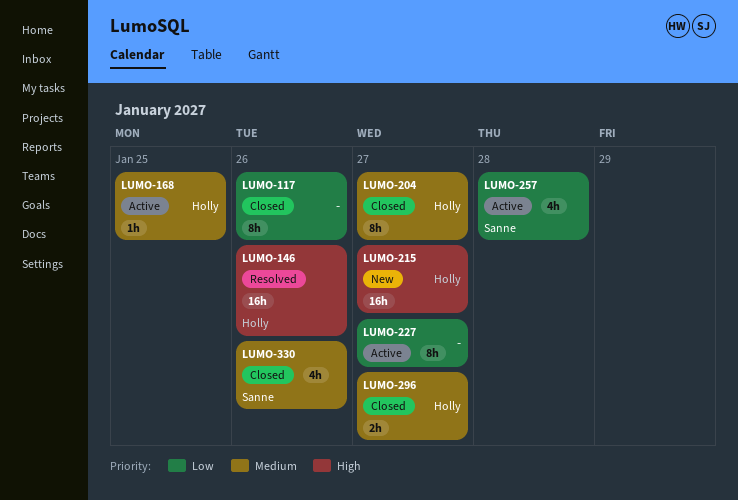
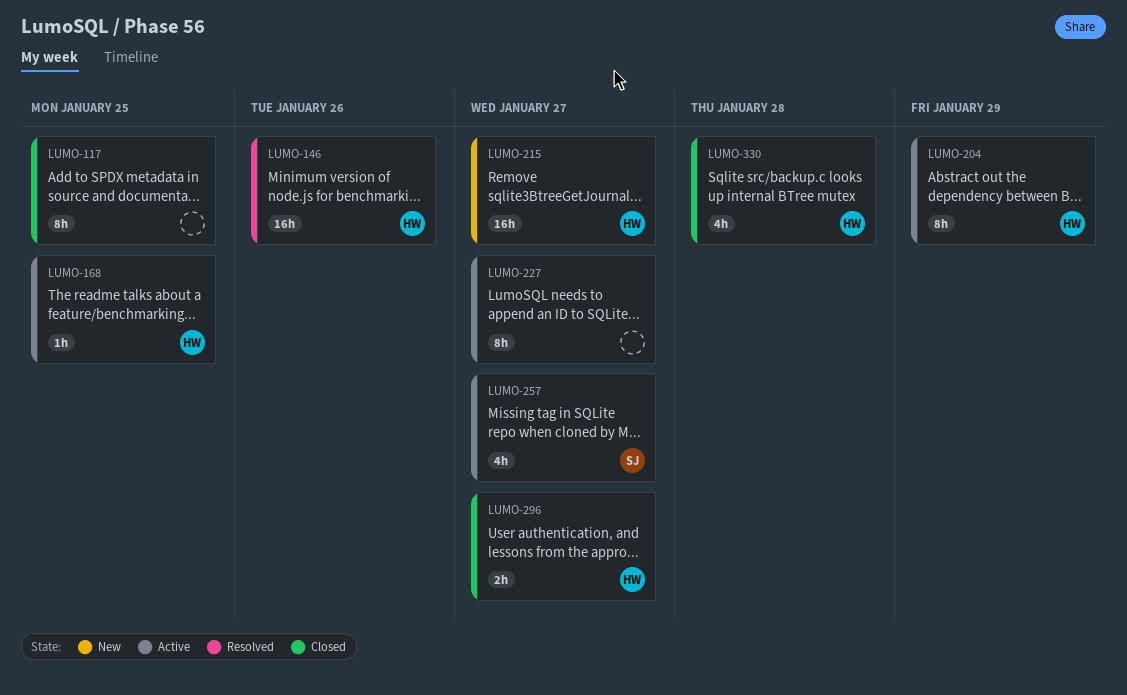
LUMO-117, due: Jan 26 -> Jan 25
LUMO-204, status: Closed -> Active
LUMO-204, due: Jan 27 -> Jan 29
LUMO-257, due: Jan 28 -> Jan 27
LUMO-330, owner: Sanne -> Holly
LUMO-330, due: Jan 26 -> Jan 28

